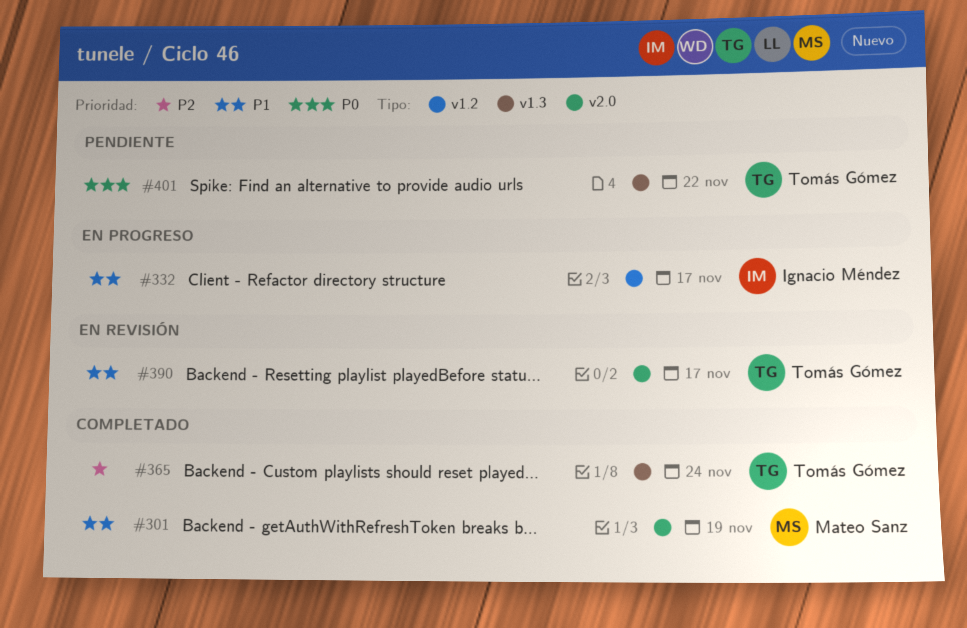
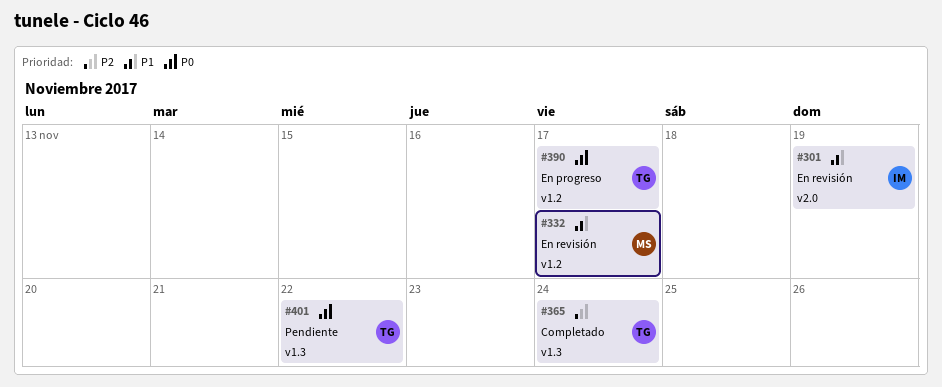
#301, status: Completado -> En revisión
#301, owner: Mateo Sanz -> Ignacio Méndez
#332, status: En progreso -> En revisión
#332, owner: Ignacio Méndez -> Mateo Sanz
#390, status: En revisión -> En progreso
#390, priority: P1 -> P0
#390, label: v2.0 -> v1.2

